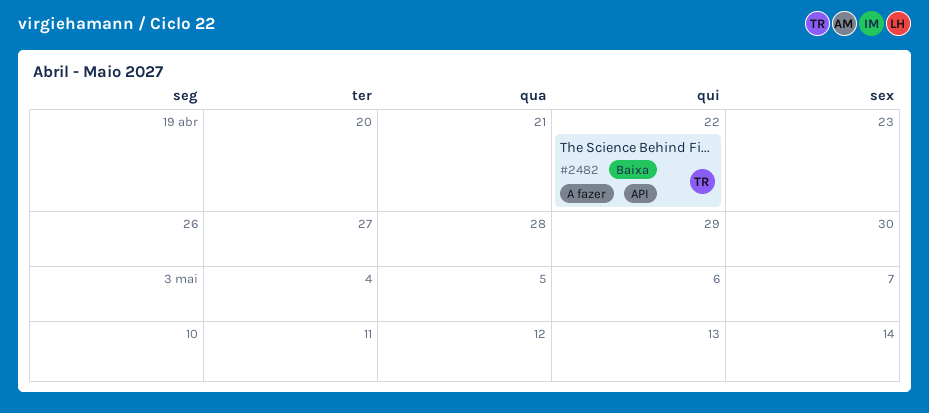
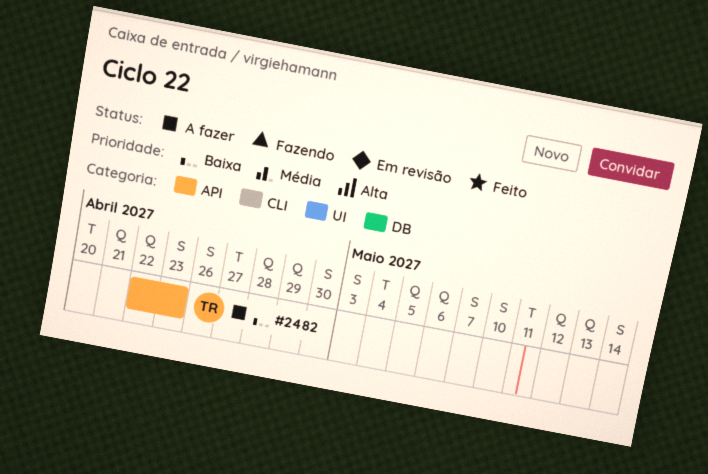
#2482, due: Apr 22 -> Apr 23

